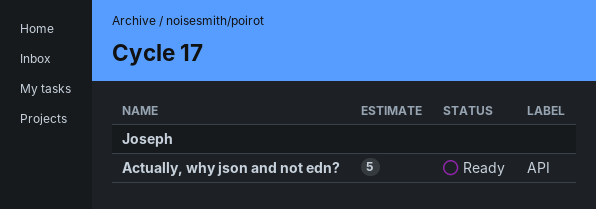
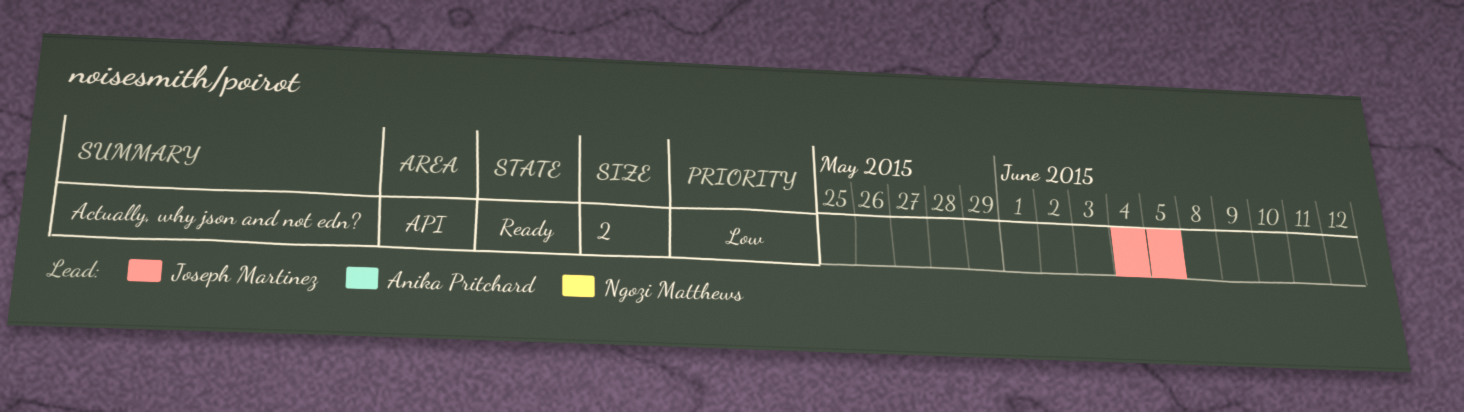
Actually, why json and not edn?, estimate: 5 -> 2

